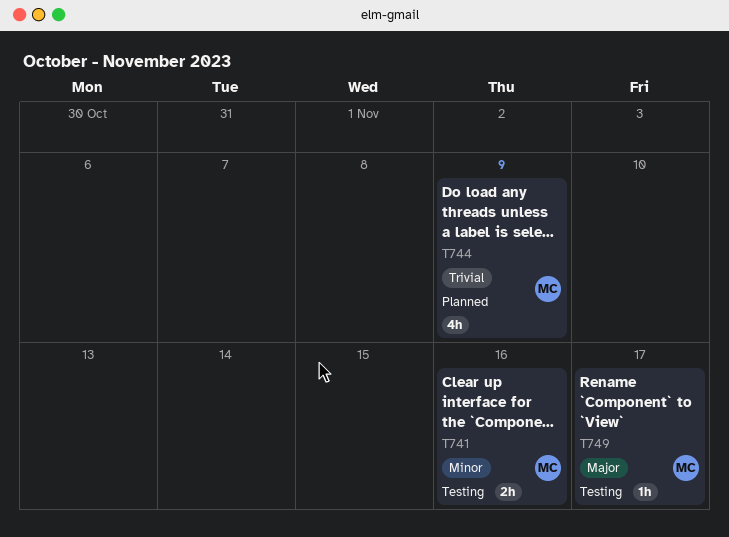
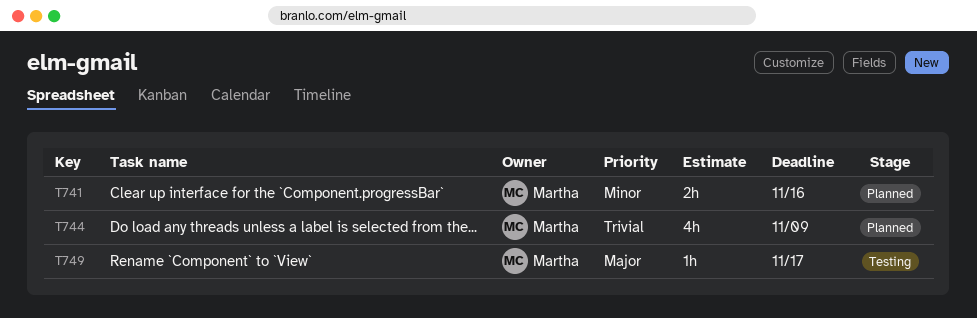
T741, status: Testing -> Planned

